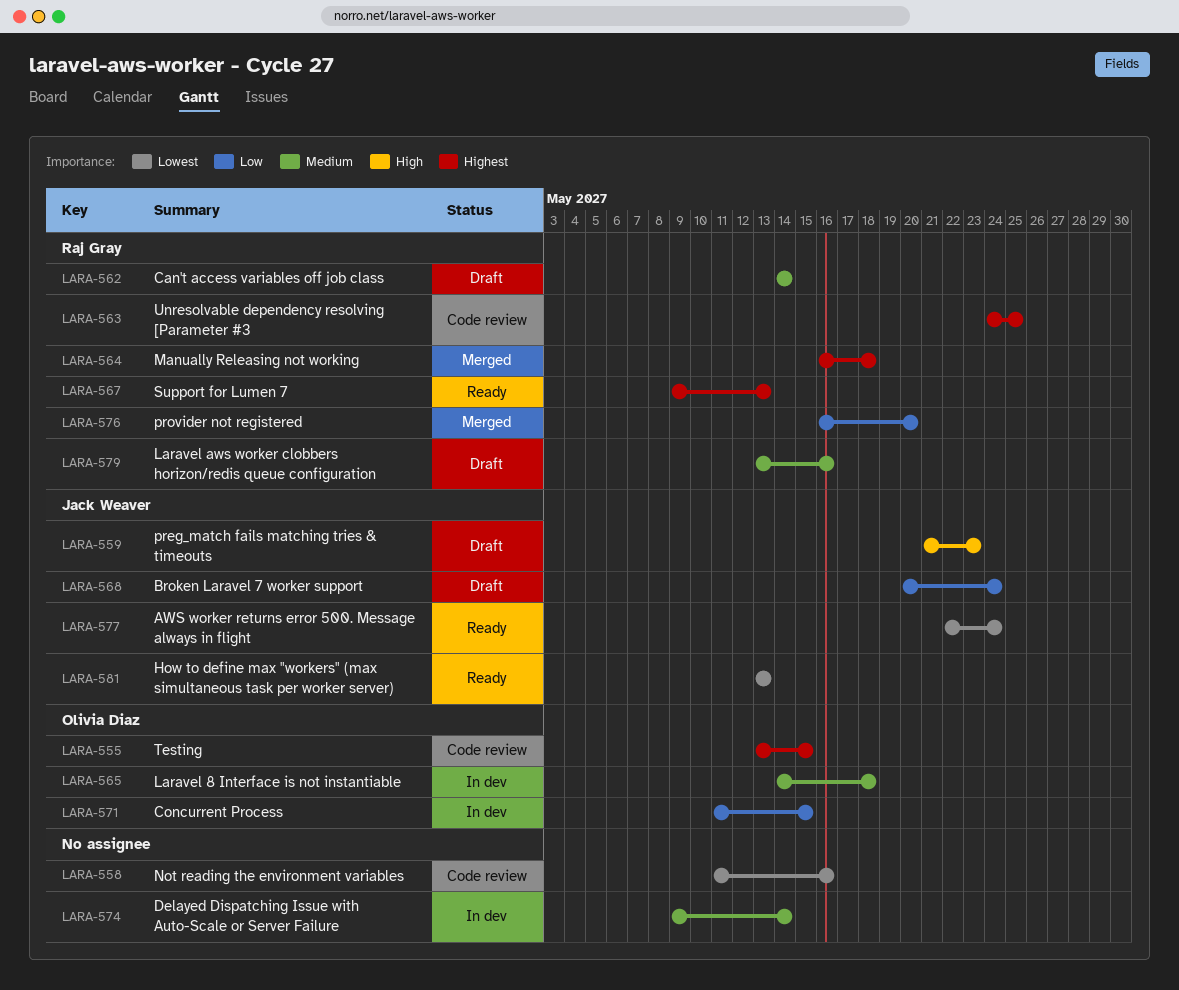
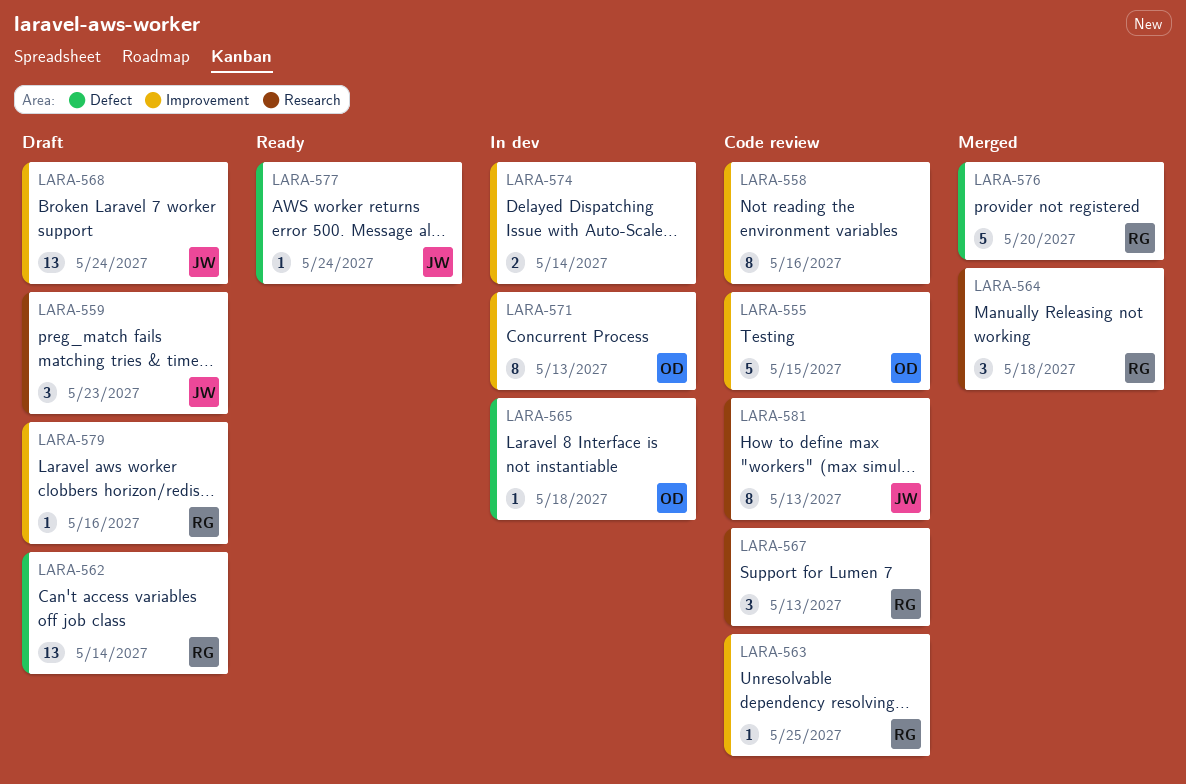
LARA-567, status: Ready -> Code review
LARA-571, due: May 15 -> May 13
LARA-581, status: Ready -> Code review

